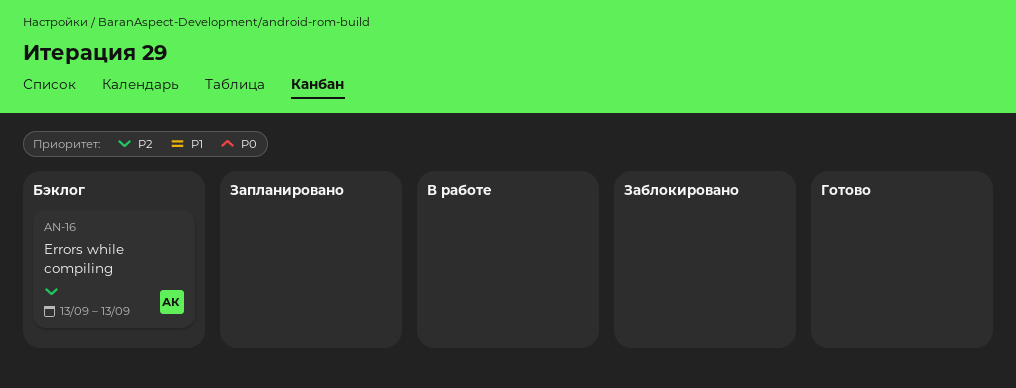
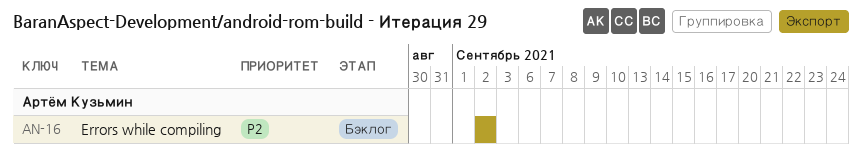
AN-16, start: Sep 13 -> Sep 2
AN-16, due: Sep 13 -> Sep 2

